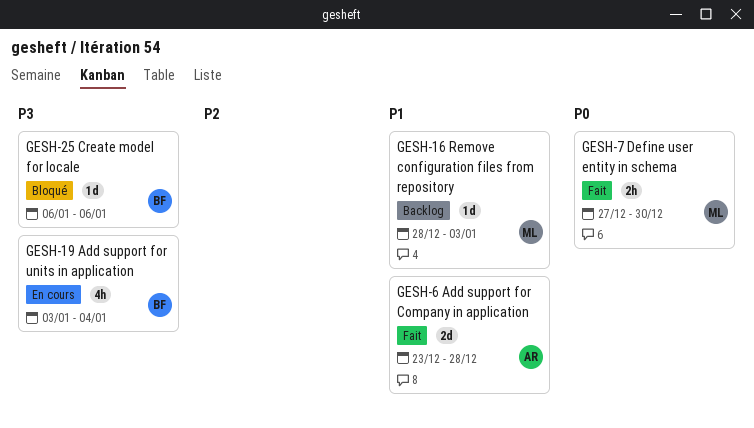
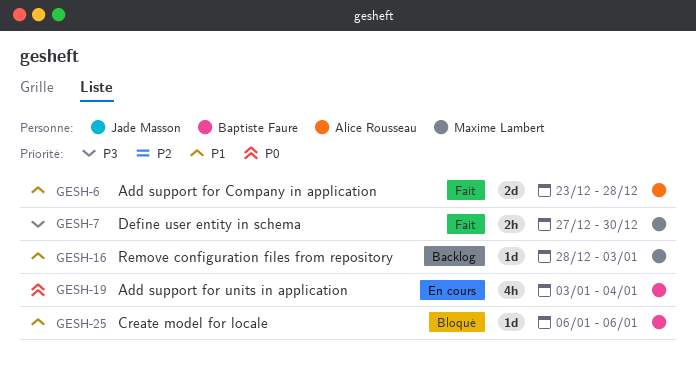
GESH-7, priority: P0 -> P3
GESH-19, priority: P3 -> P0
GESH-25, priority: P3 -> P1

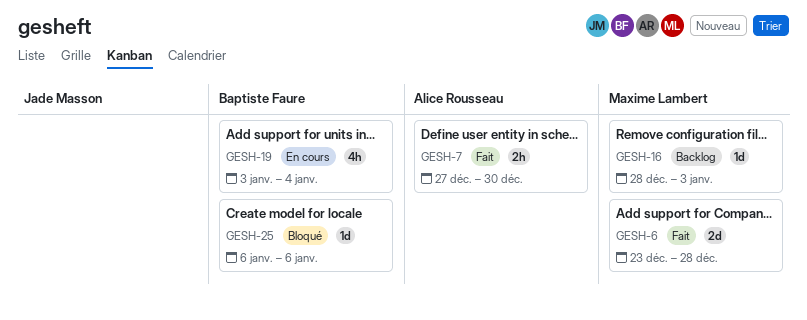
GESH-6, owner: Alice Rousseau -> Maxime Lambert
GESH-7, owner: Maxime Lambert -> Alice Rousseau

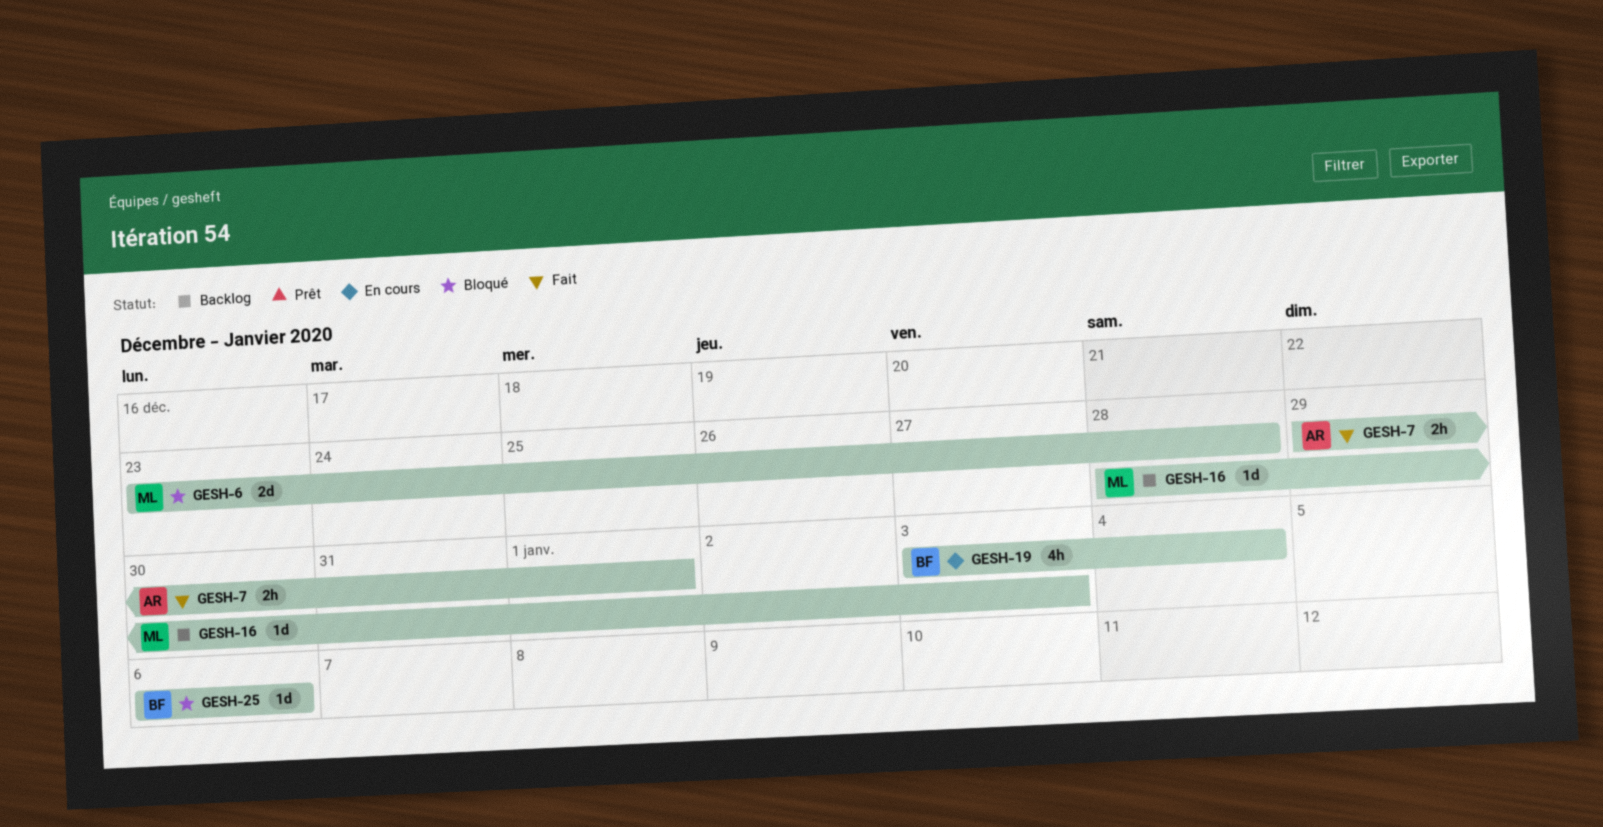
GESH-6, status: Fait -> Bloqué
GESH-7, start: Dec 27 -> Dec 29
GESH-7, due: Dec 30 -> Jan 1

